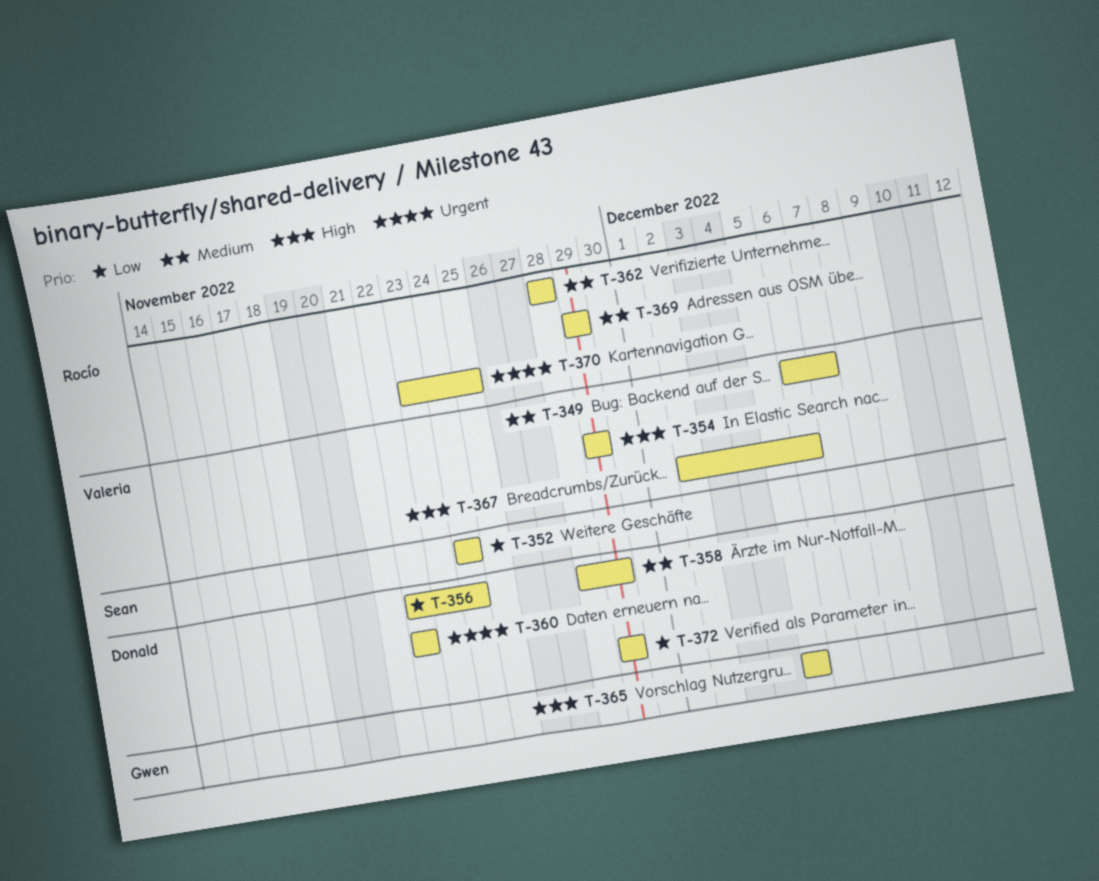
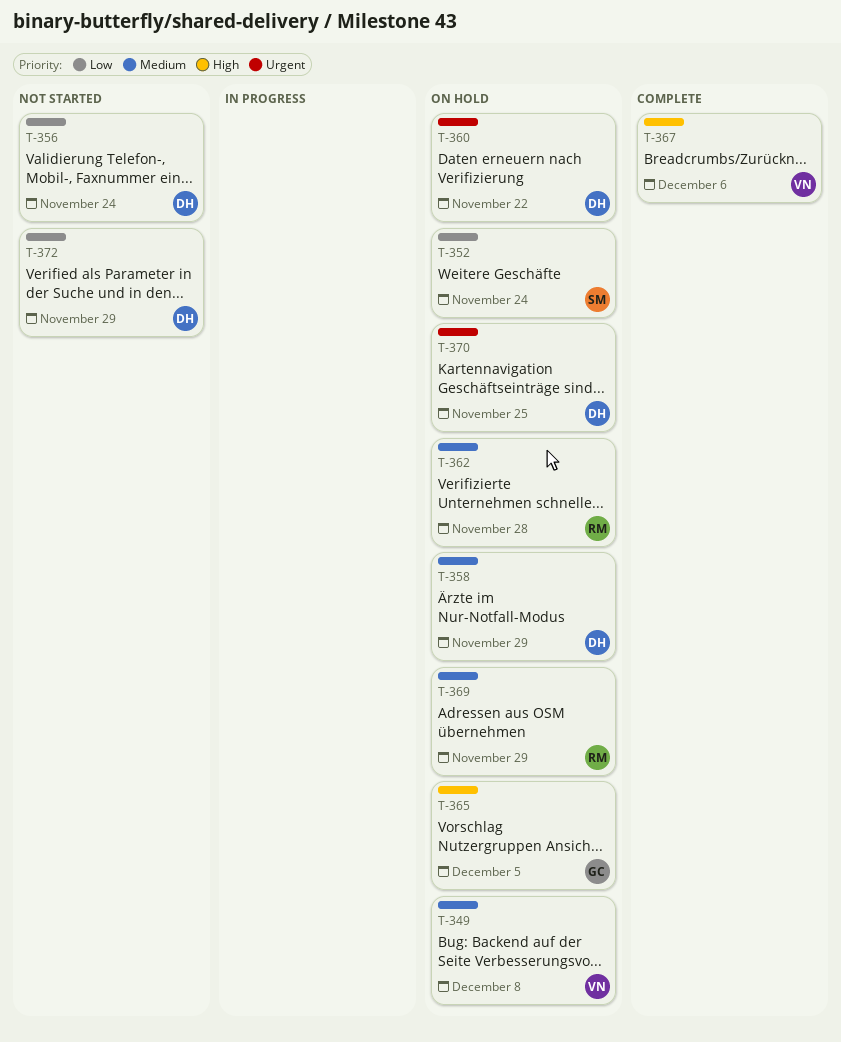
T-349, due: Dec 7 -> Dec 8
T-354: present -> none
T-370, owner: Rocío -> Donald

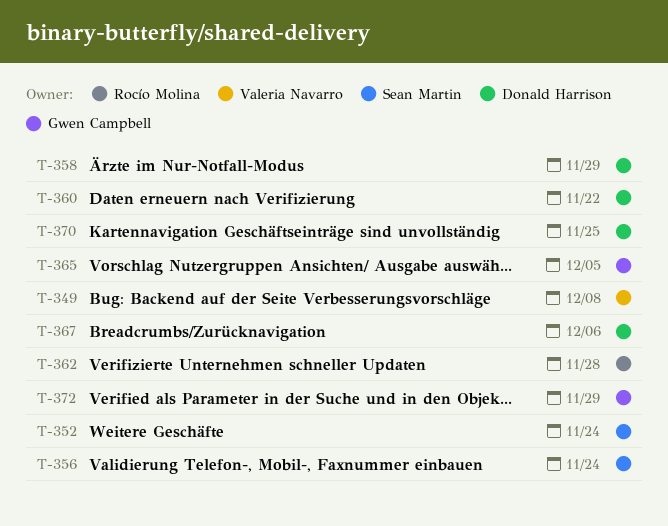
T-356, owner: Donald Harrison -> Sean Martin
T-367, owner: Valeria Navarro -> Donald Harrison
T-369: present -> none
T-372, owner: Donald Harrison -> Gwen Campbell

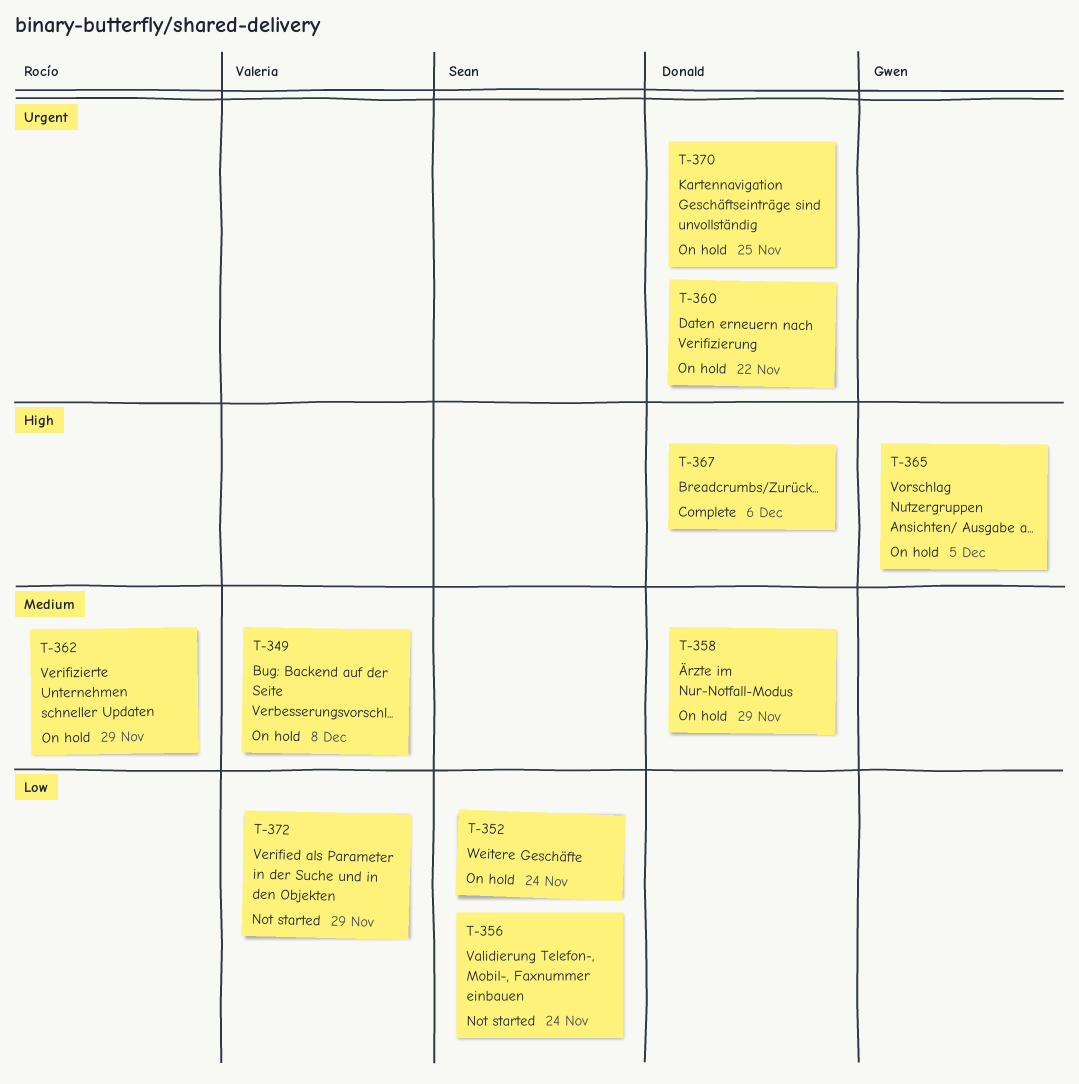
T-362, due: Nov 28 -> Nov 29
T-372, owner: Gwen Campbell -> Valeria Navarro

